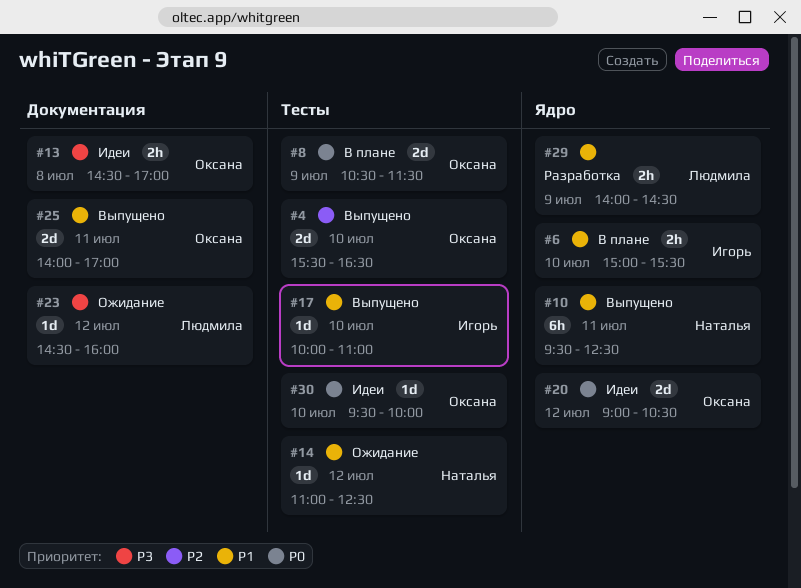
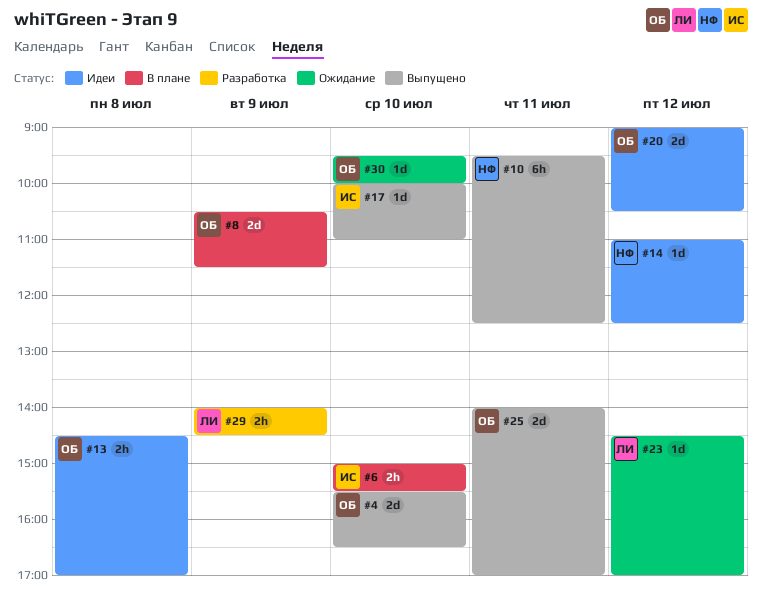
#14, status: Ожидание -> Идеи
#23, ends: 16:00 -> 17:00
#30, status: Идеи -> Ожидание

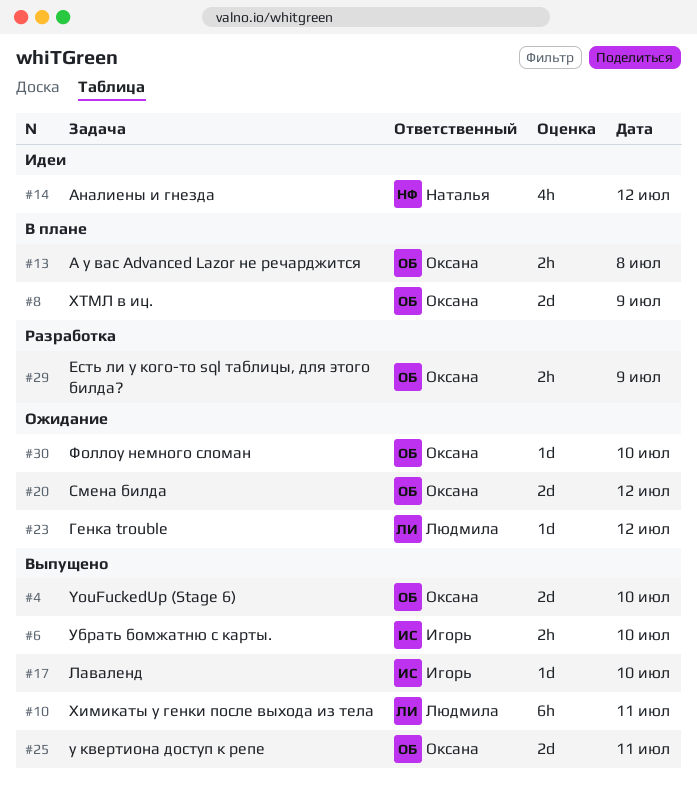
#6, status: В плане -> Выпущено
#10, owner: Наталья -> Людмила
#13, status: Идеи -> В плане
#14, estimate: 1d -> 4h
#20, status: Идеи -> Ожидание
#29, owner: Людмила -> Оксана

